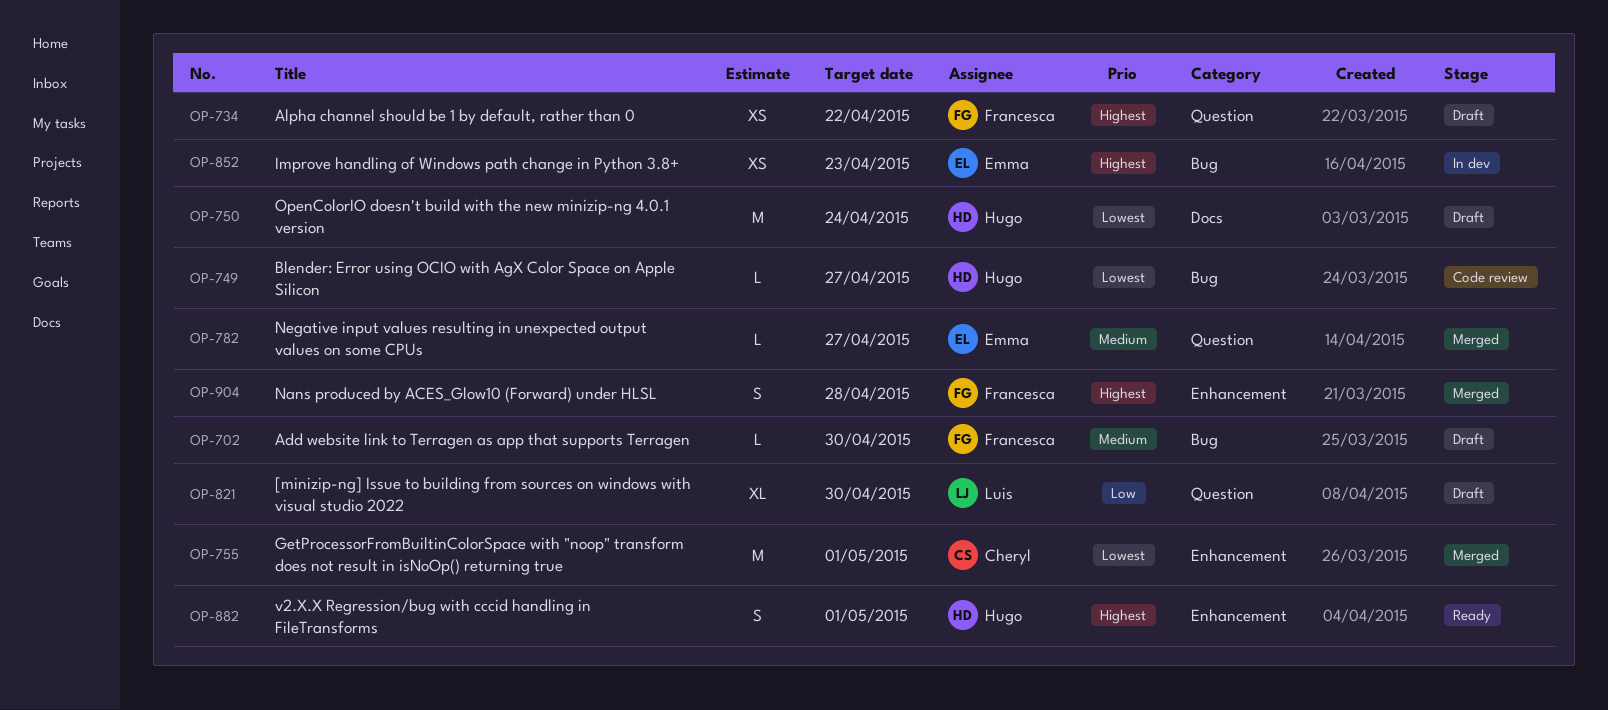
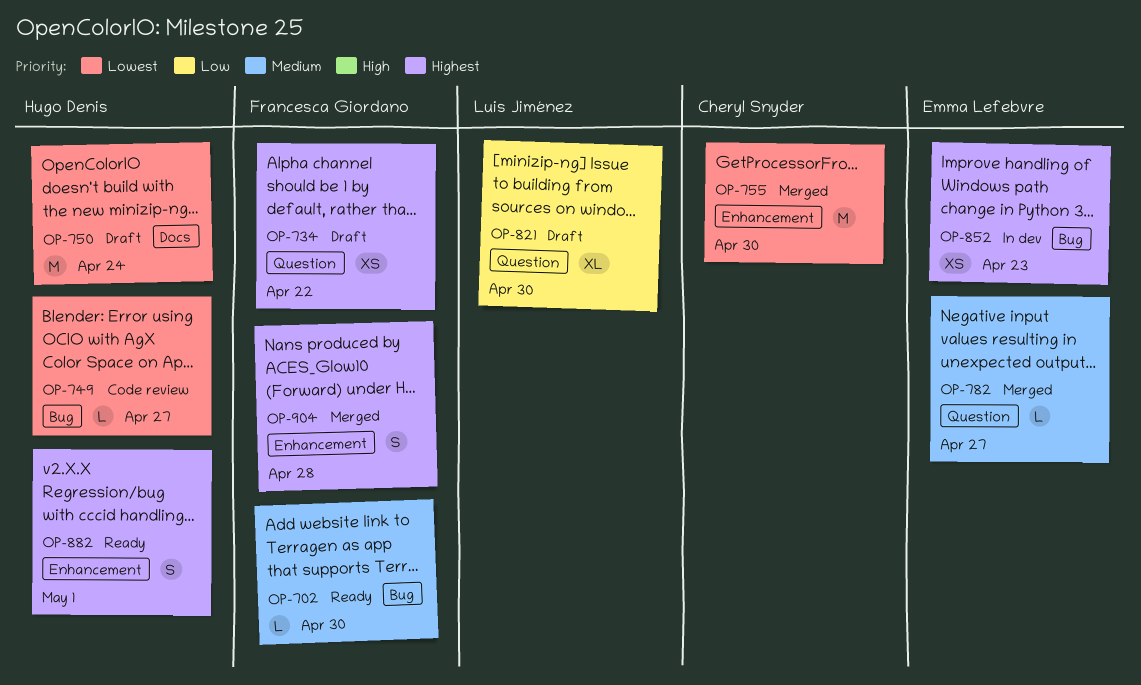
OP-702, status: Draft -> Ready
OP-755, due: May 1 -> Apr 30

